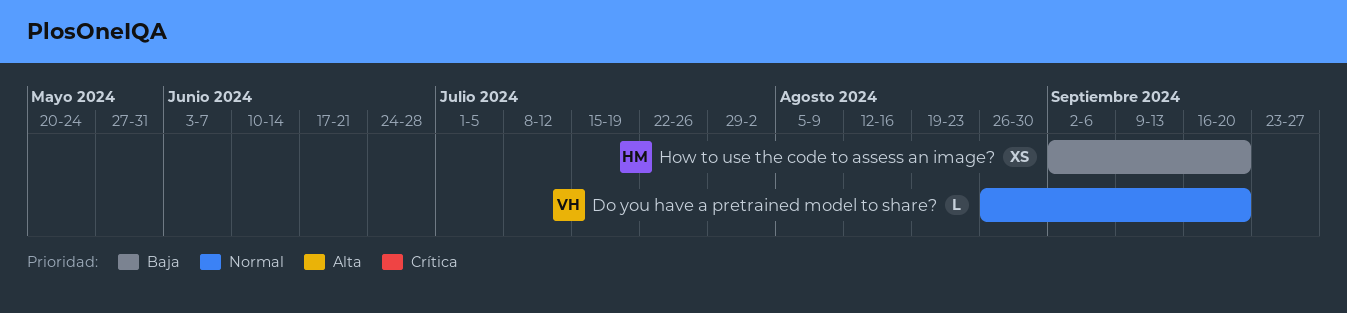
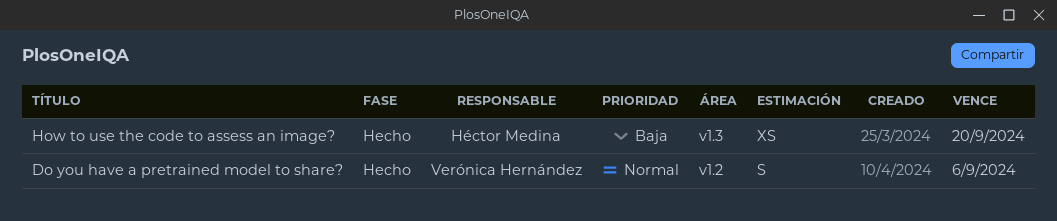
Do you have a pretrained model to share?, estimate: L -> S
Do you have a pretrained model to share?, due: Sep 20 -> Sep 6

